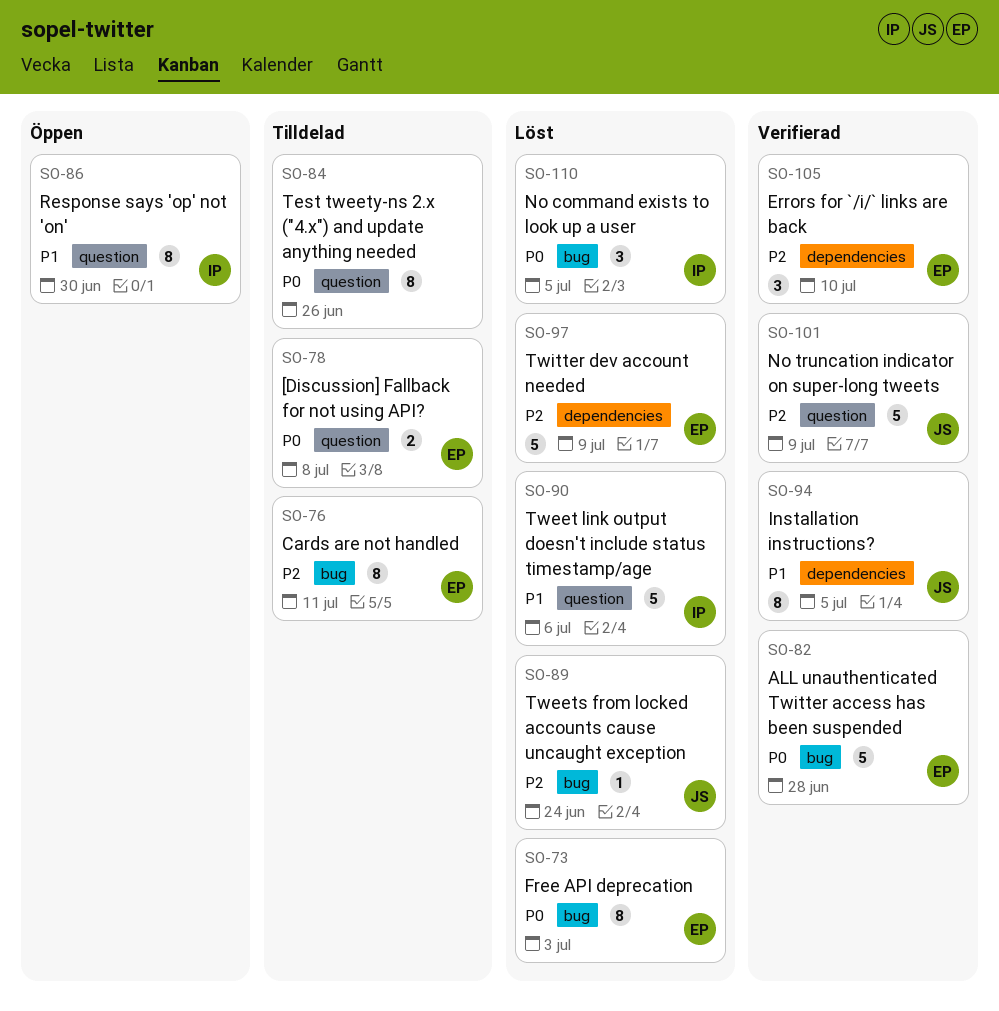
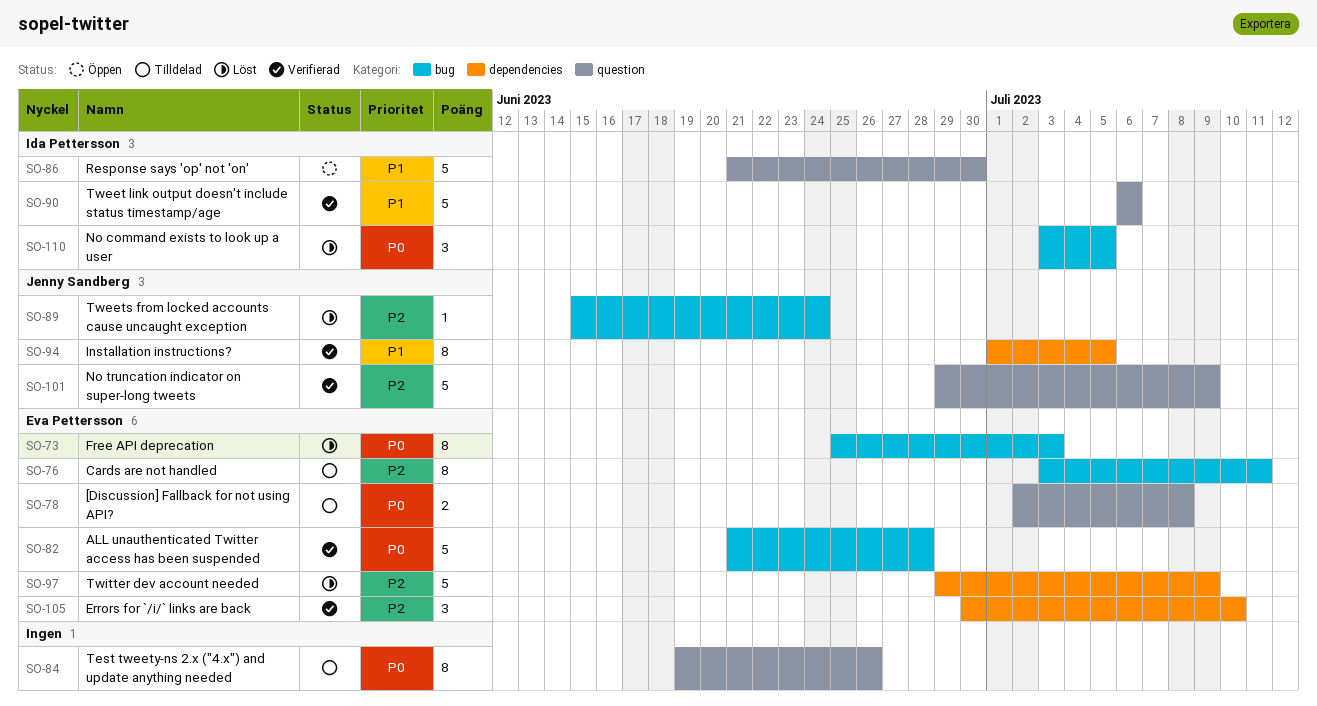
SO-86, estimate: 8 -> 5
SO-90, status: Löst -> Verifierad

